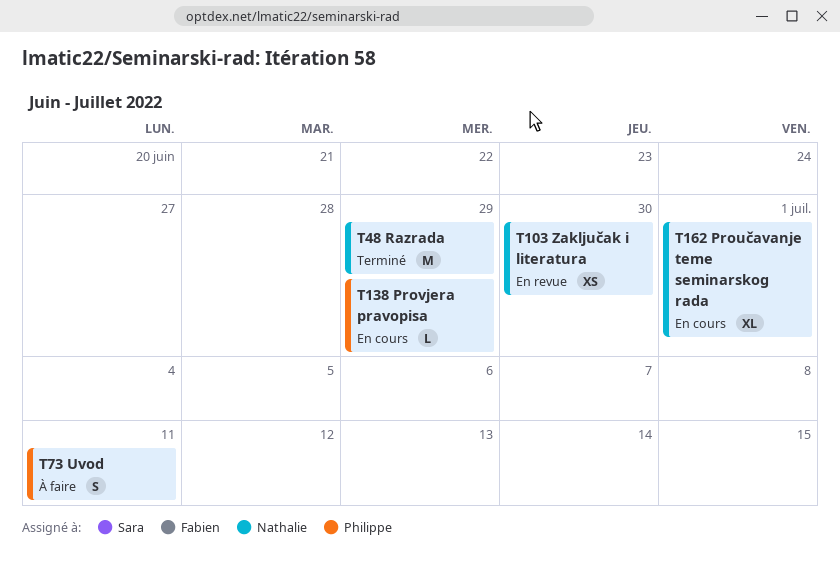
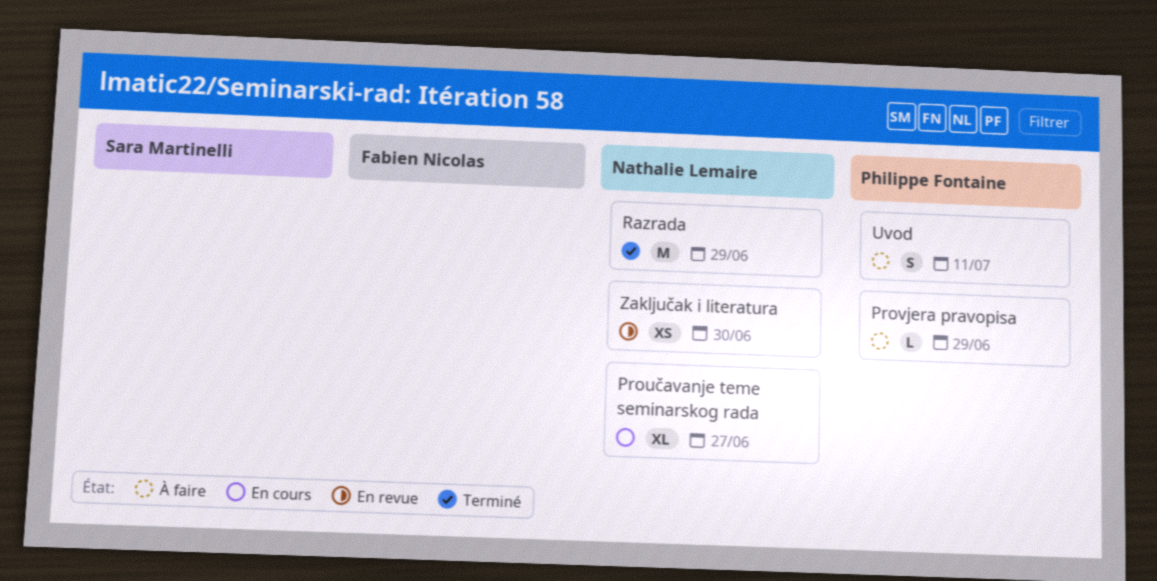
Proučavanje teme seminarskog rada, due: Jul 1 -> Jun 27
Provjera pravopisa, status: En cours -> À faire

